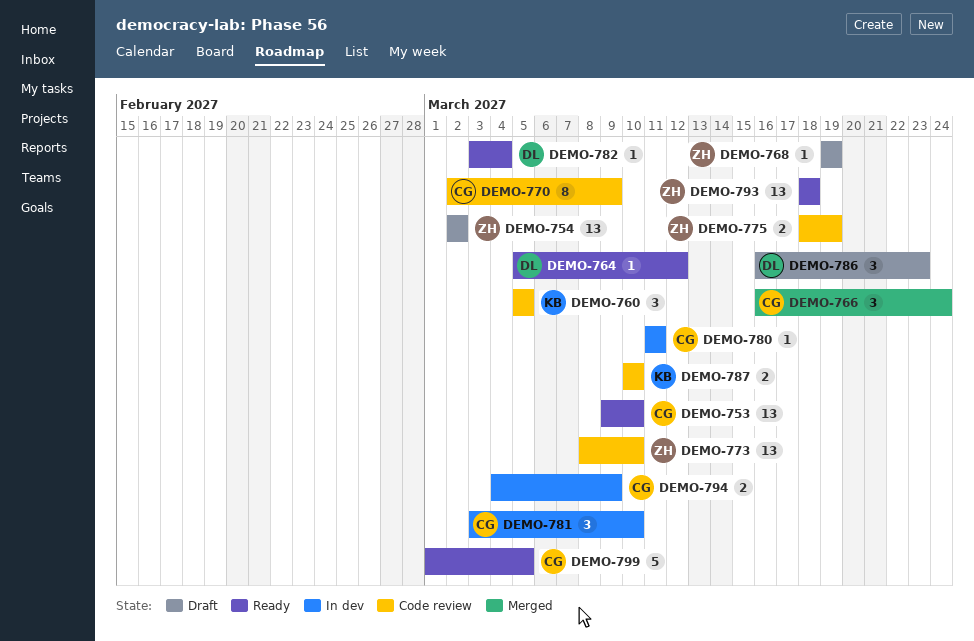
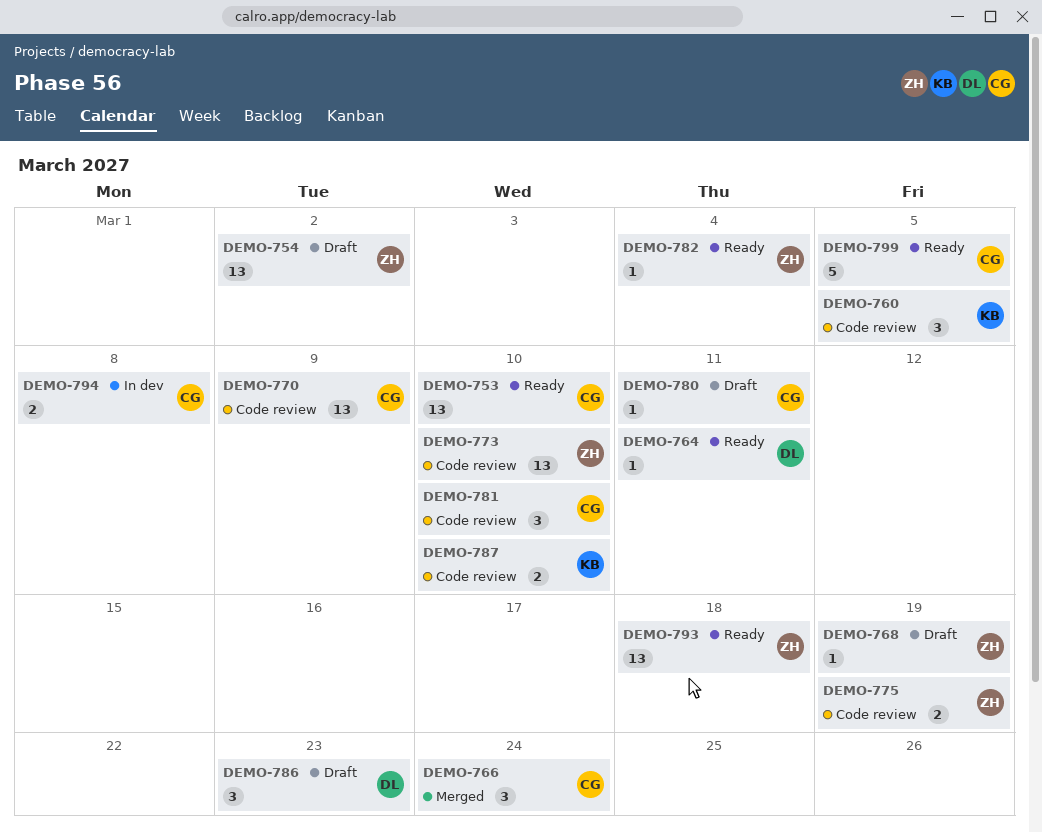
DEMO-764, due: Mar 12 -> Mar 11
DEMO-770, estimate: 8 -> 13
DEMO-780, status: In dev -> Draft
DEMO-781, status: In dev -> Code review
DEMO-782, owner: DL -> ZH
DEMO-794, due: Mar 9 -> Mar 8

